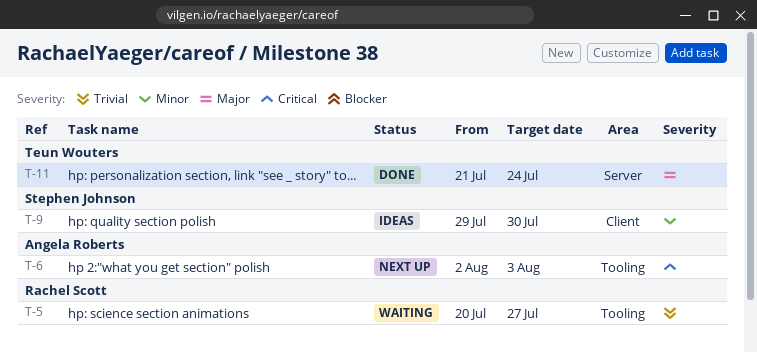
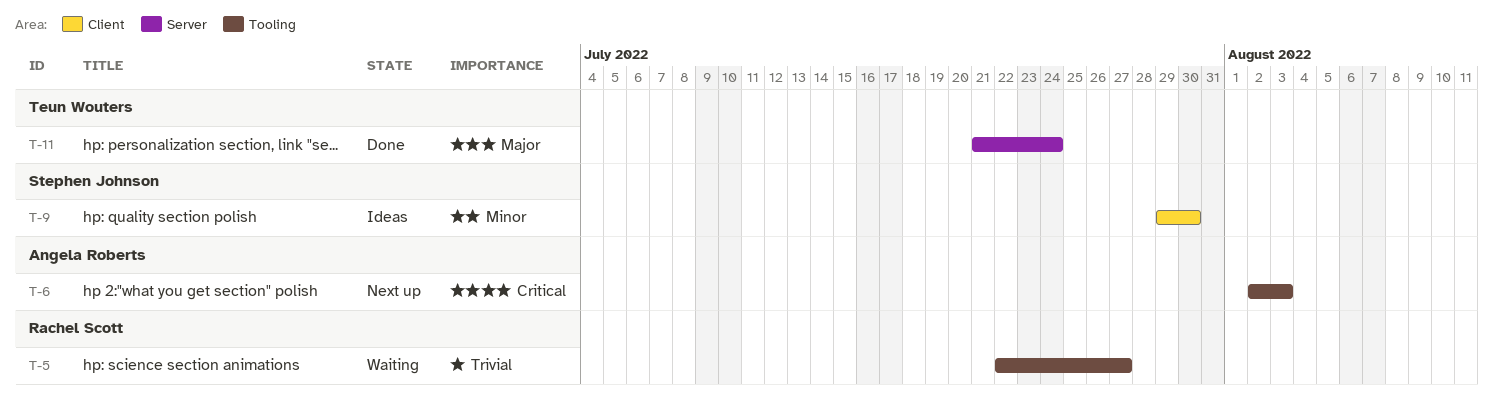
T-5, start: Jul 20 -> Jul 22

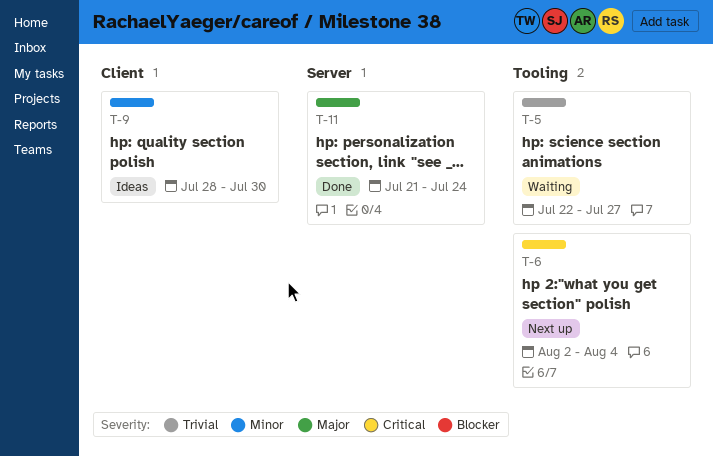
T-6, due: Aug 3 -> Aug 4
T-9, start: Jul 29 -> Jul 28

